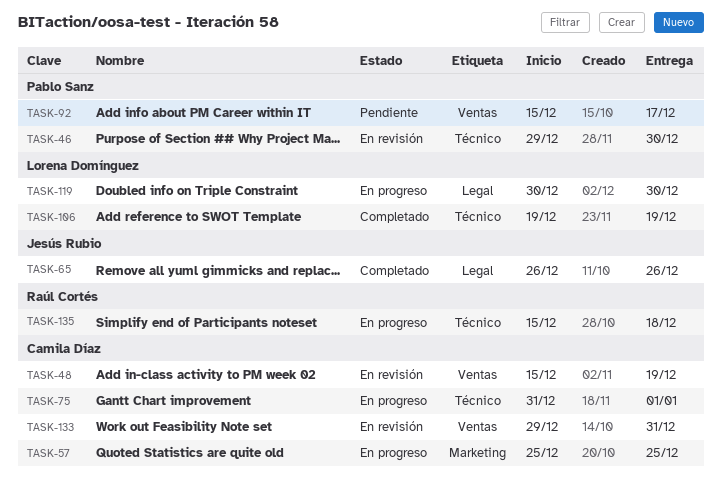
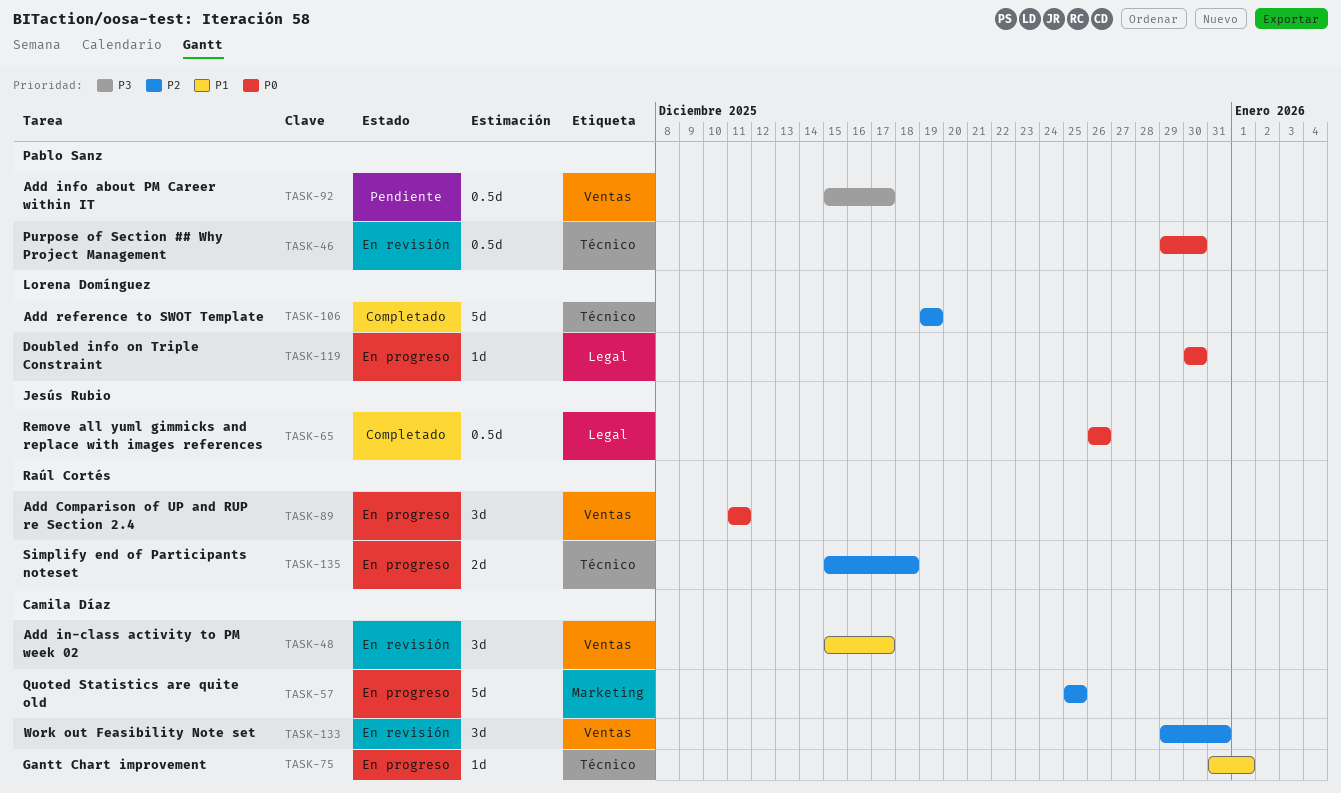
TASK-48, due: Dec 19 -> Dec 17
TASK-89: none -> present

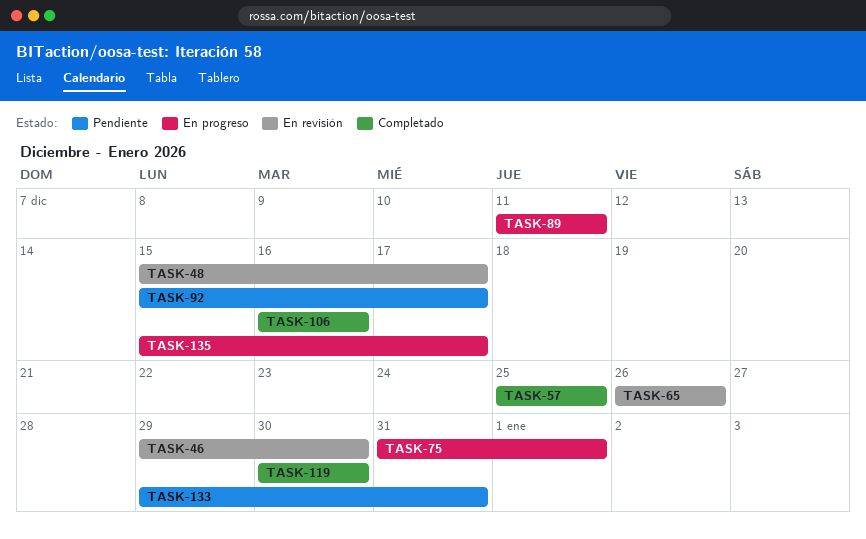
TASK-57, status: En progreso -> Completado
TASK-65, status: Completado -> En revisión
TASK-106, start: Dec 19 -> Dec 16
TASK-106, due: Dec 19 -> Dec 16
TASK-119, status: En progreso -> Completado
TASK-133, status: En revisión -> Pendiente
TASK-135, due: Dec 18 -> Dec 17

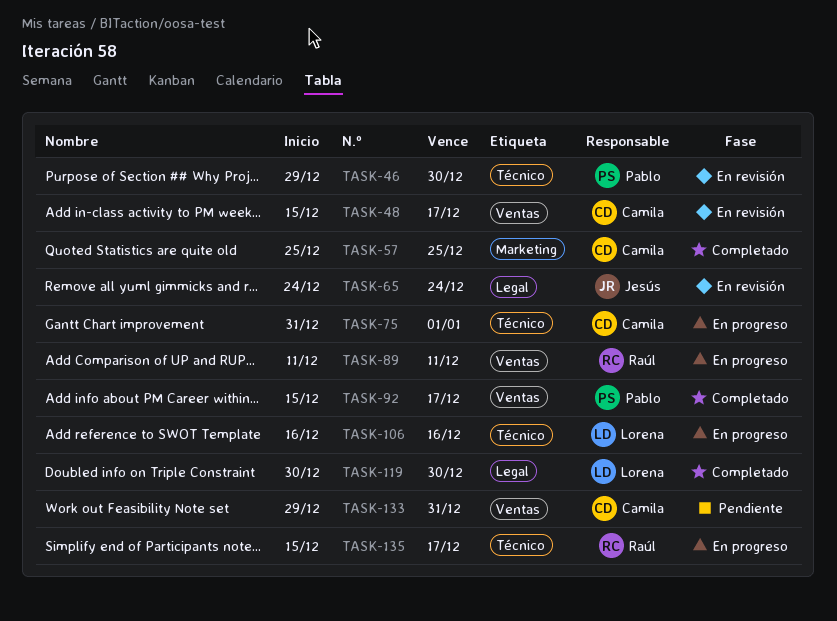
TASK-65, start: Dec 26 -> Dec 24
TASK-65, due: Dec 26 -> Dec 24
TASK-92, status: Pendiente -> Completado
TASK-106, status: Completado -> En progreso

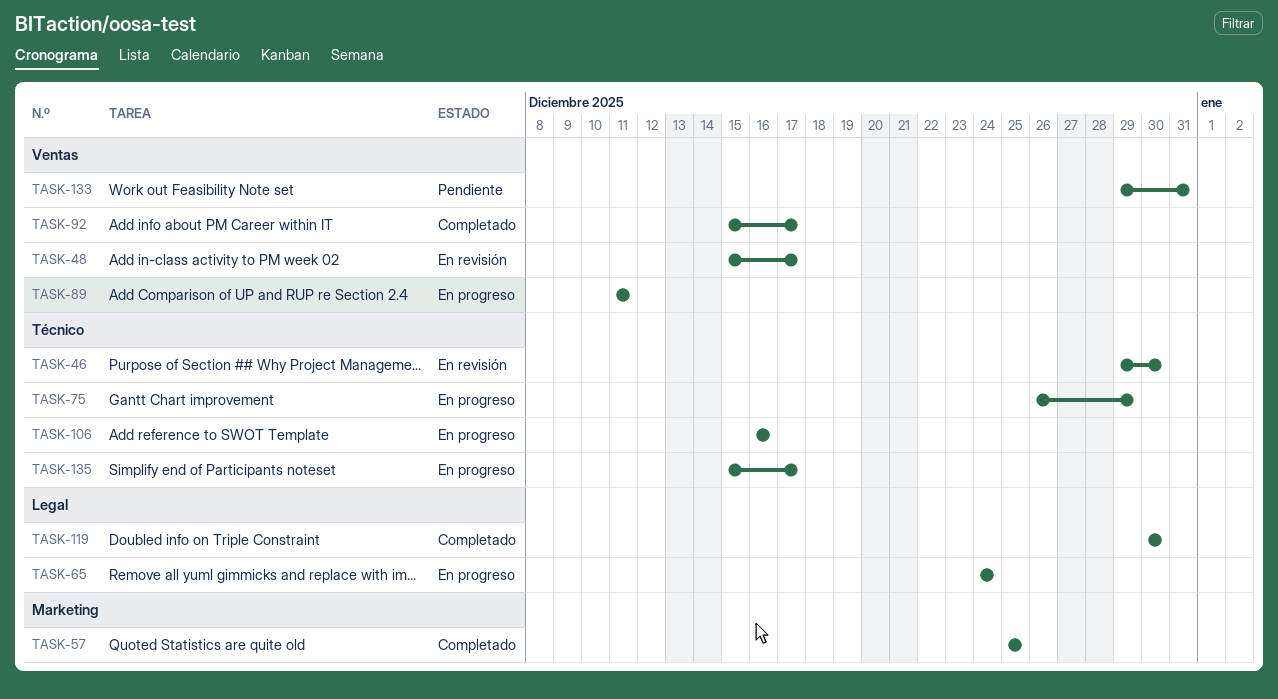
TASK-65, status: En revisión -> En progreso
TASK-75, start: Dec 31 -> Dec 26
TASK-75, due: Jan 1 -> Dec 29

